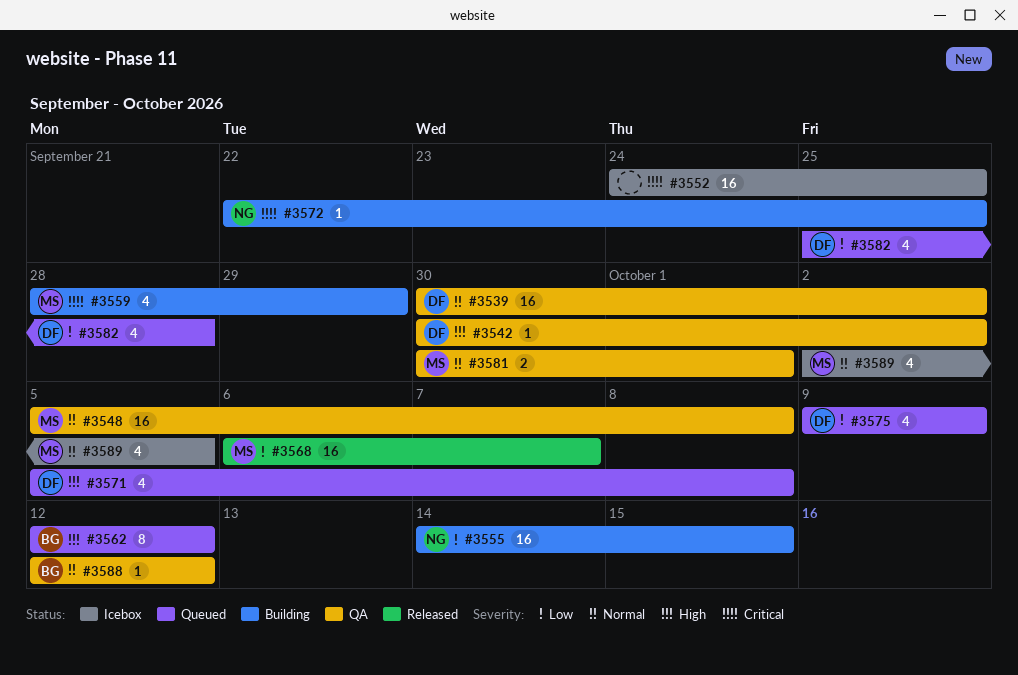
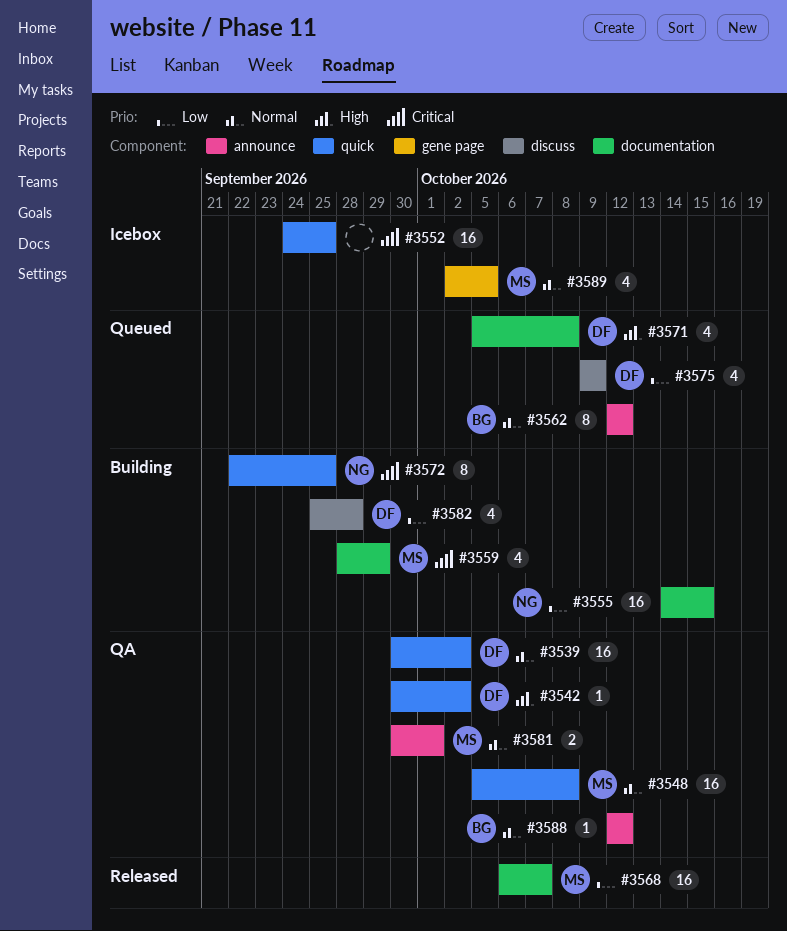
#3562, priority: High -> Normal
#3572, estimate: 1 -> 8
#3582, status: Queued -> Building

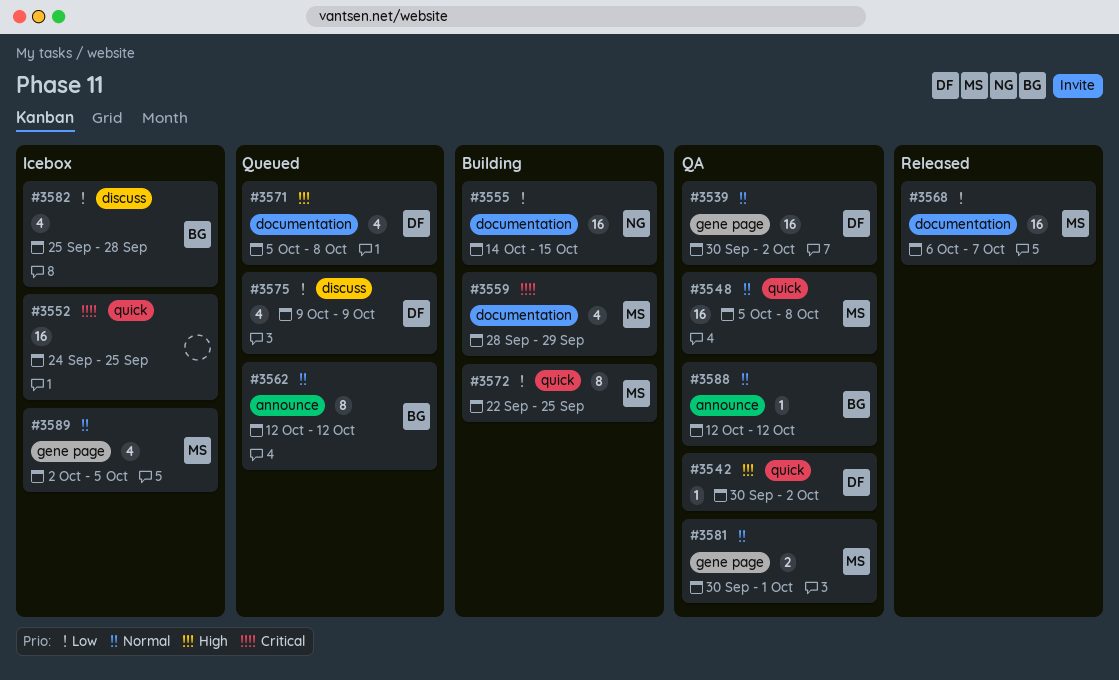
#3539, label: quick -> gene page
#3572, owner: NG -> MS
#3572, priority: Critical -> Low
#3581, label: announce -> gene page
#3582, status: Building -> Icebox
#3582, owner: DF -> BG

